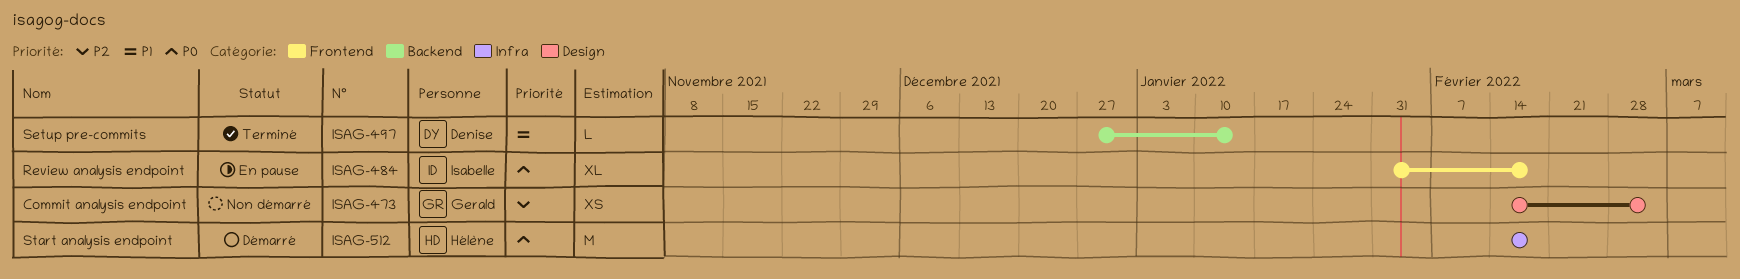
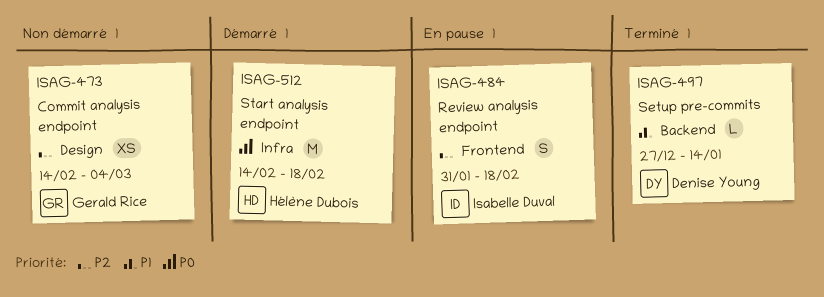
ISAG-484, priority: P0 -> P2
ISAG-484, estimate: XL -> S

